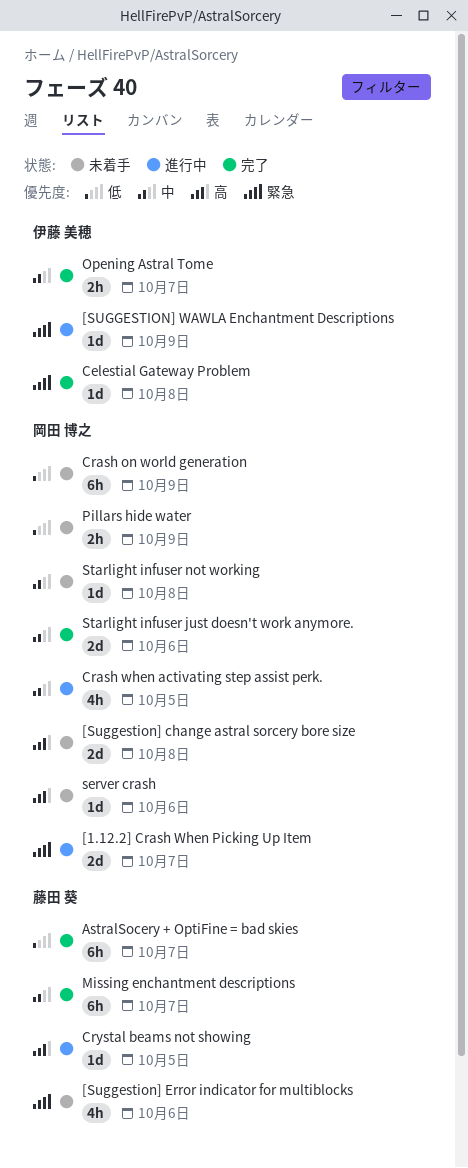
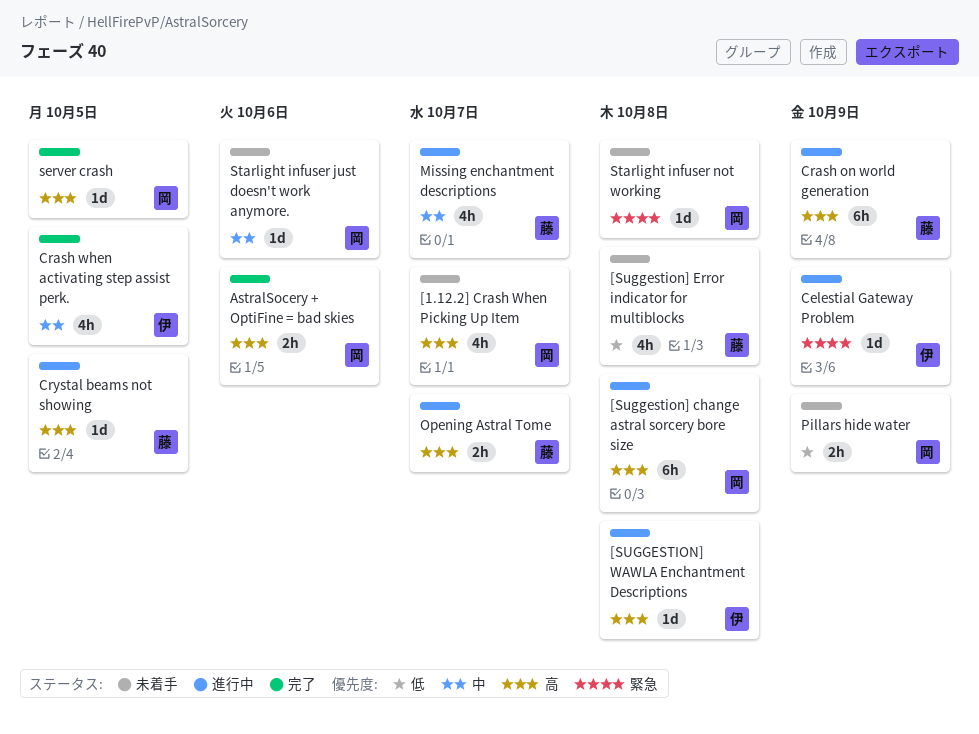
[1.12.2] Crash When Picking Up Item, status: 進行中 -> 未着手
[1.12.2] Crash When Picking Up Item, priority: 緊急 -> 高
[1.12.2] Crash When Picking Up Item, estimate: 2d -> 4h
[Suggestion] change astral sorcery bore size, status: 未着手 -> 進行中
[Suggestion] change astral sorcery bore size, estimate: 2d -> 6h
[Suggestion] Error indicator for multiblocks, priority: 緊急 -> 低
[Suggestion] Error indicator for multiblocks, due: Oct 6 -> Oct 8
[SUGGESTION] WAWLA Enchantment Descriptions, priority: 緊急 -> 高
[SUGGESTION] WAWLA Enchantment Descriptions, due: Oct 9 -> Oct 8
AstralSocery + OptiFine = bad skies, owner: 藤田 葵 -> 岡田 博之
AstralSocery + OptiFine = bad skies, priority: 低 -> 高
AstralSocery + OptiFine = bad skies, estimate: 6h -> 2h
AstralSocery + OptiFine = bad skies, due: Oct 7 -> Oct 6
Celestial Gateway Problem, status: 完了 -> 進行中
Celestial Gateway Problem, due: Oct 8 -> Oct 9
Crash on world generation, status: 未着手 -> 進行中
Crash on world generation, owner: 岡田 博之 -> 藤田 葵
Crash on world generation, priority: 低 -> 高
Crash when activating step assist perk., status: 進行中 -> 完了
Crash when activating step assist perk., owner: 岡田 博之 -> 伊藤 美穂
Missing enchantment descriptions, status: 完了 -> 進行中
Missing enchantment descriptions, estimate: 6h -> 4h
Opening Astral Tome, status: 完了 -> 進行中
Opening Astral Tome, owner: 伊藤 美穂 -> 藤田 葵
Opening Astral Tome, priority: 中 -> 高
server crash, status: 未着手 -> 完了
server crash, due: Oct 6 -> Oct 5
Starlight infuser just doesn't work anymore., status: 完了 -> 未着手
Starlight infuser just doesn't work anymore., estimate: 2d -> 1d
Starlight infuser not working, priority: 中 -> 緊急

